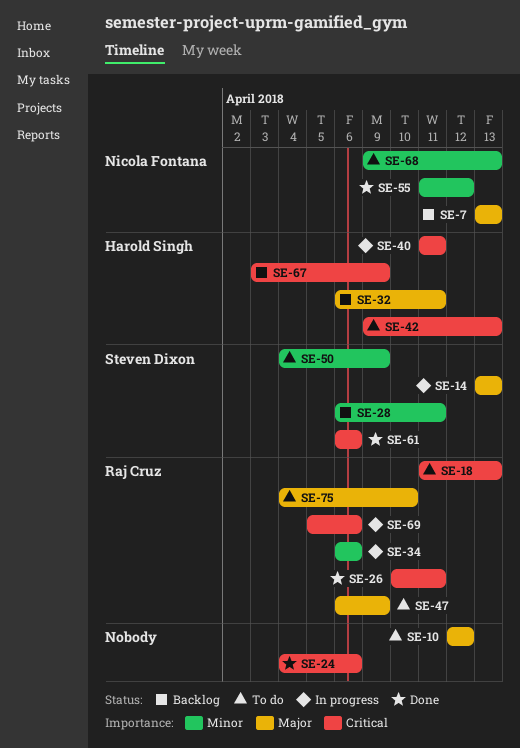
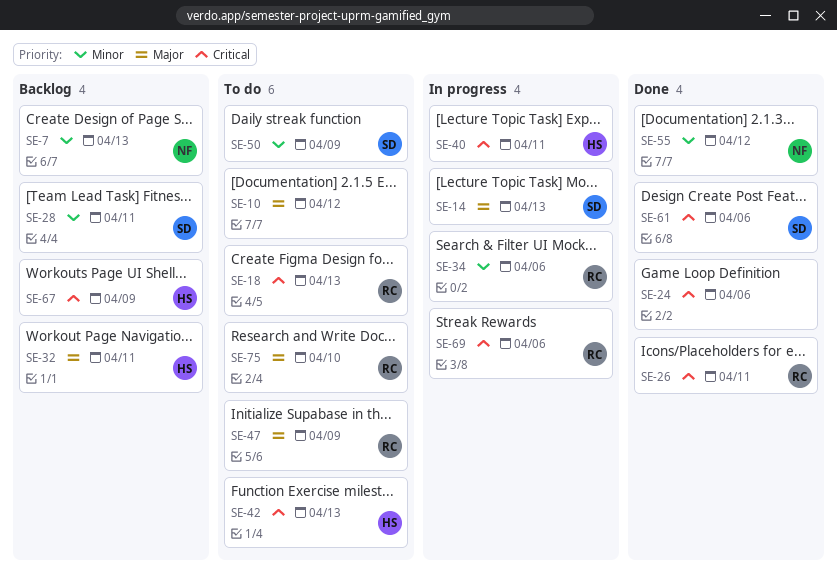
SE-7, priority: Major -> Minor
SE-68: present -> none

